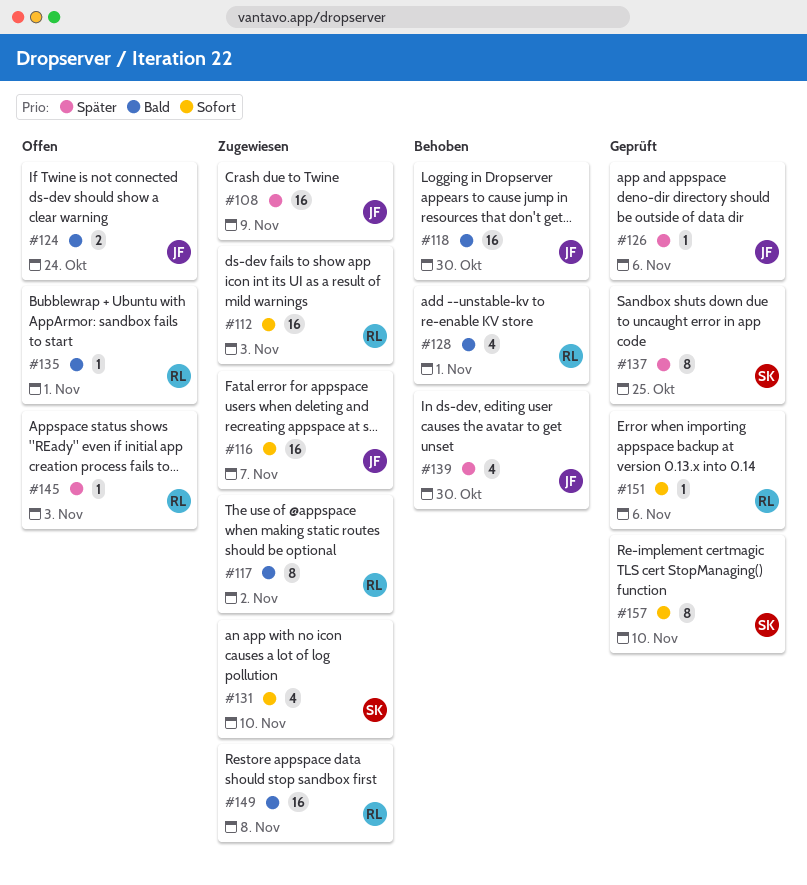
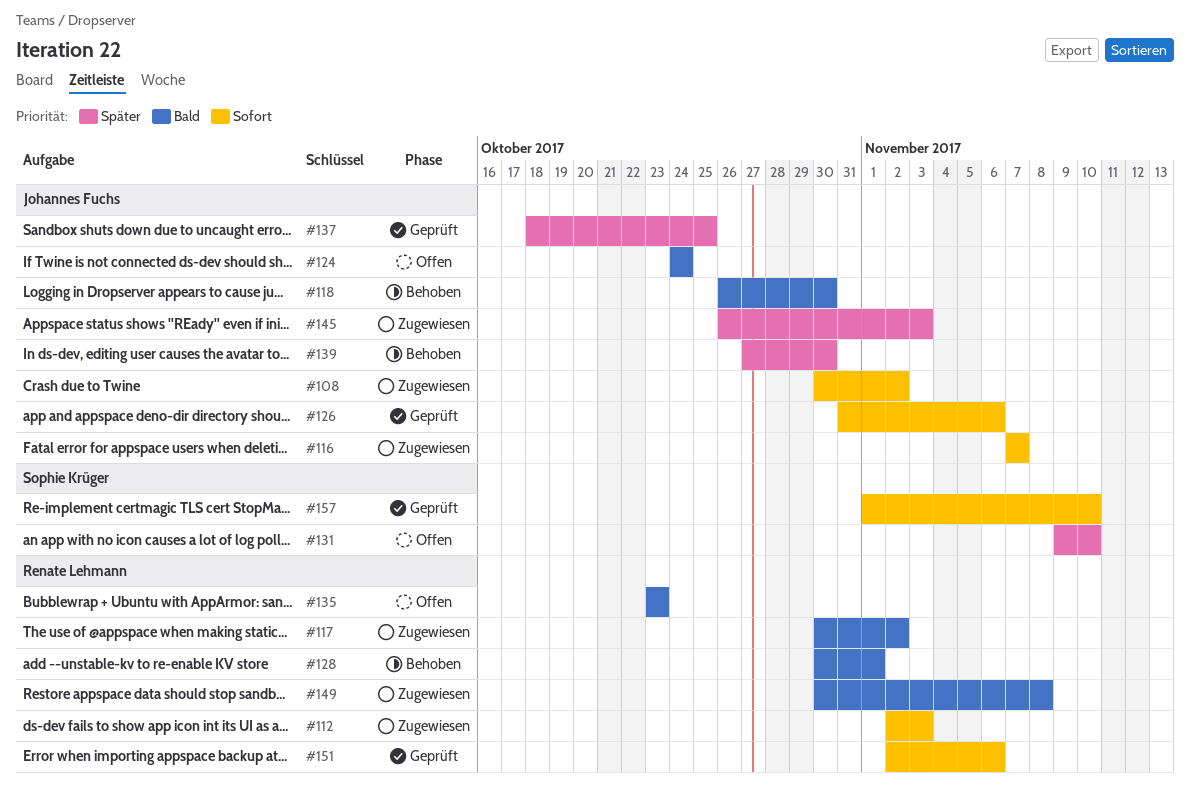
#108, priority: Später -> Sofort
#108, due: Nov 9 -> Nov 2
#126, priority: Später -> Sofort
#131, status: Zugewiesen -> Offen
#131, priority: Sofort -> Später
#135, due: Nov 1 -> Oct 23
#137, owner: Sophie Krüger -> Johannes Fuchs
#145, status: Offen -> Zugewiesen
#145, owner: Renate Lehmann -> Johannes Fuchs

